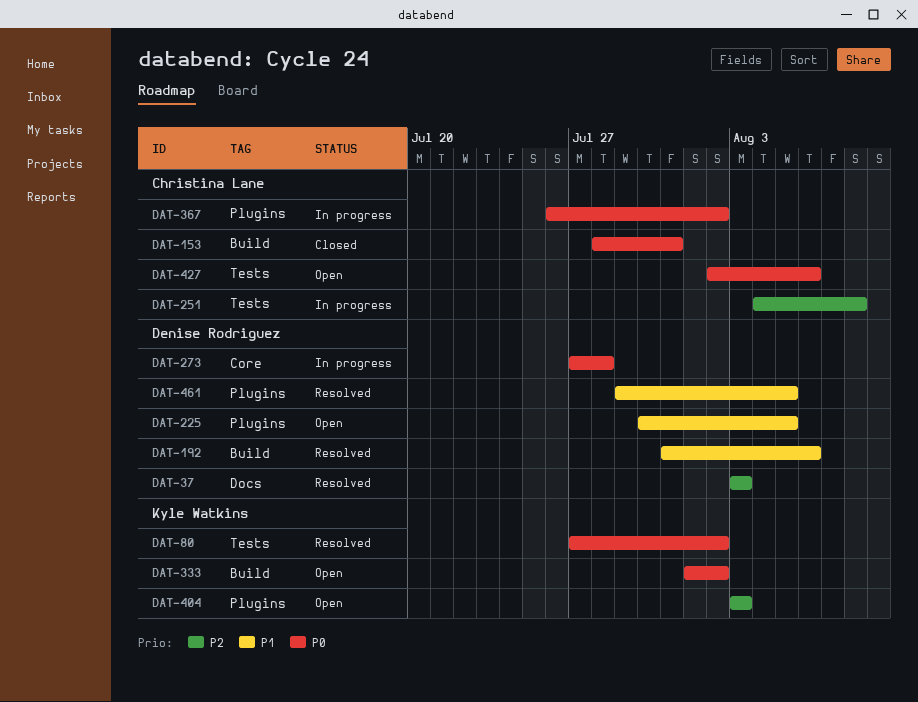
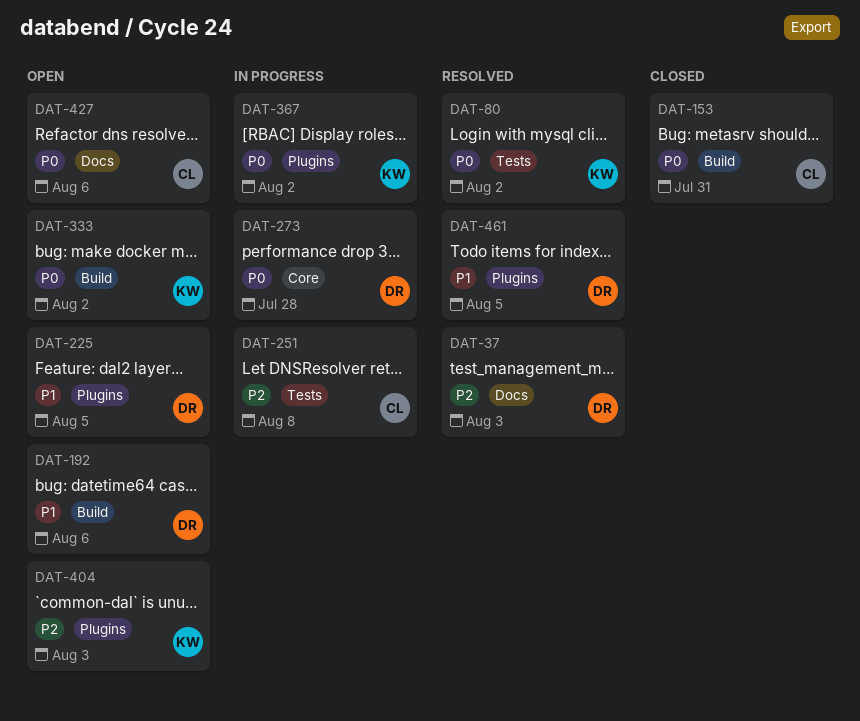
DAT-192, status: Resolved -> Open
DAT-367, owner: Christina Lane -> Kyle Watkins
DAT-427, label: Tests -> Docs

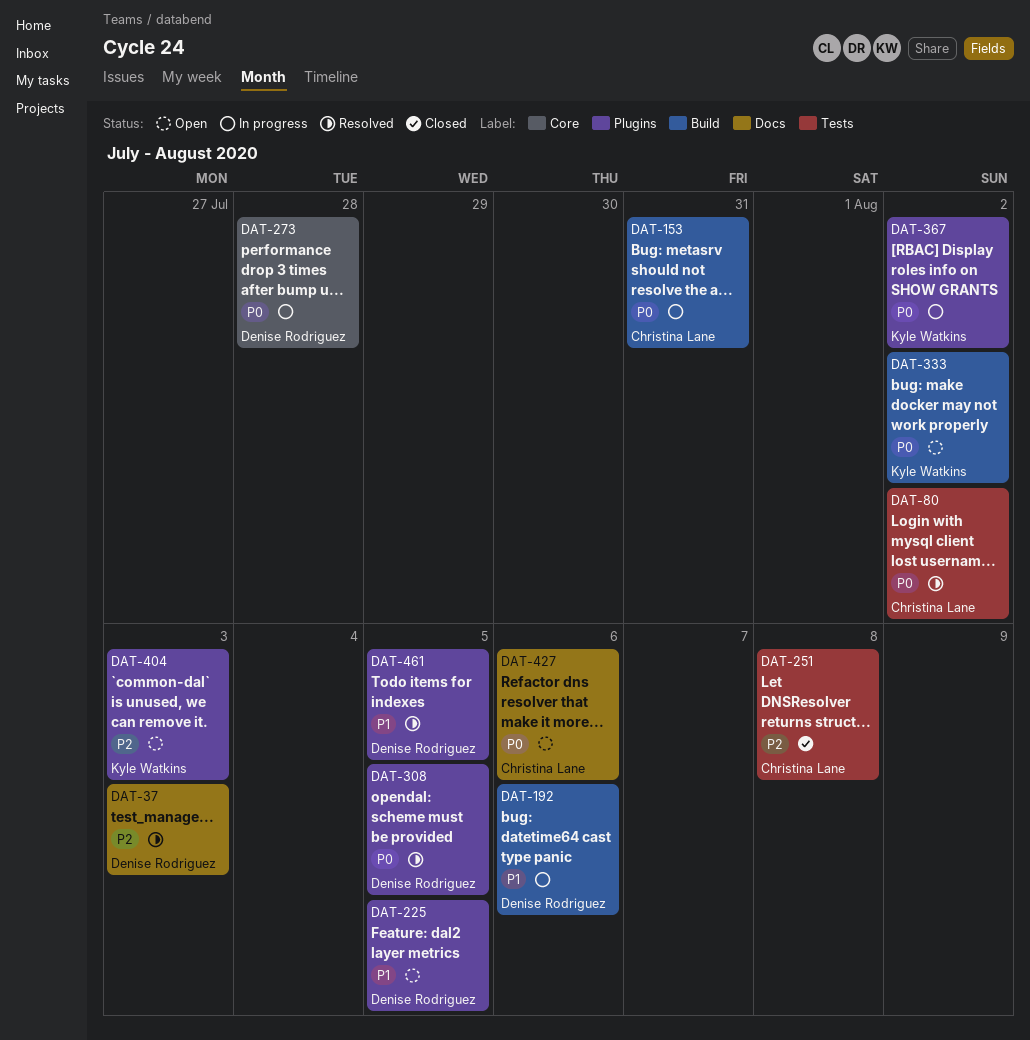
DAT-80, owner: Kyle Watkins -> Christina Lane
DAT-153, status: Closed -> In progress
DAT-192, status: Open -> In progress
DAT-251, status: In progress -> Closed
DAT-308: none -> present

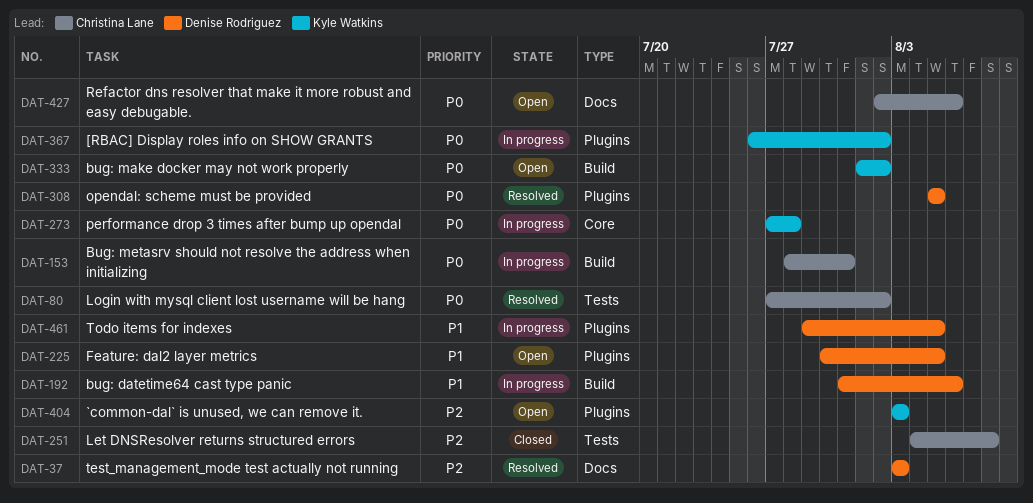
DAT-273, owner: Denise Rodriguez -> Kyle Watkins
DAT-461, status: Resolved -> In progress

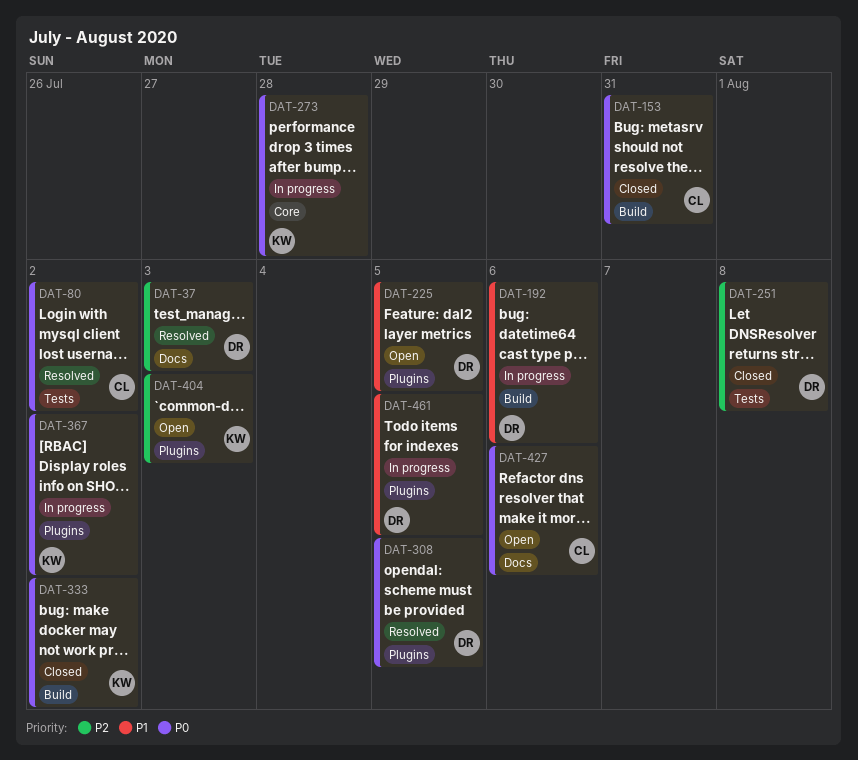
DAT-153, status: In progress -> Closed
DAT-251, owner: Christina Lane -> Denise Rodriguez
DAT-333, status: Open -> Closed

